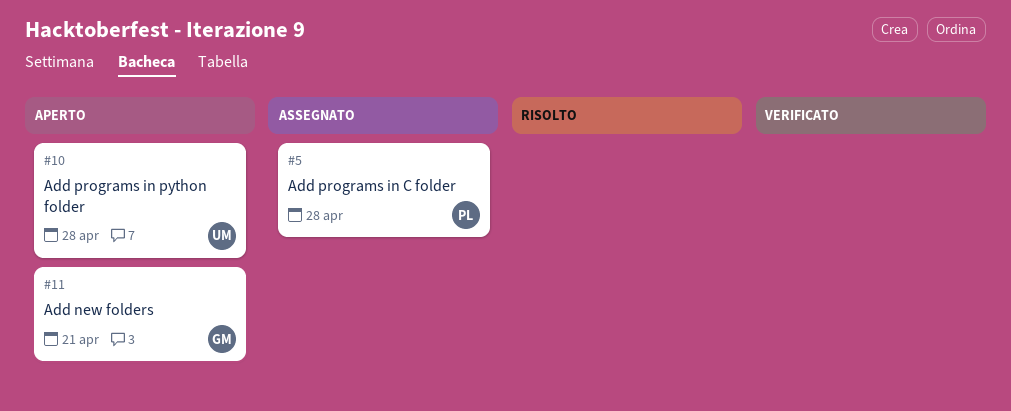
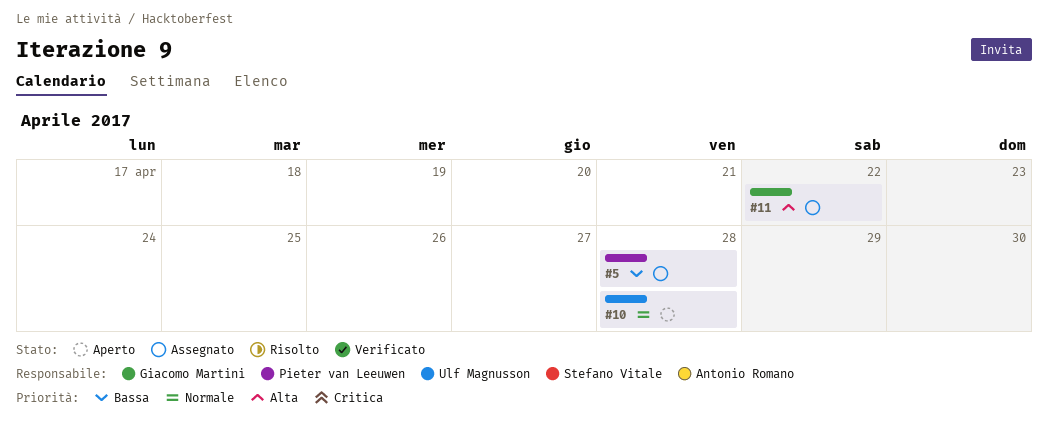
#11, status: Aperto -> Assegnato
#11, due: Apr 21 -> Apr 22

